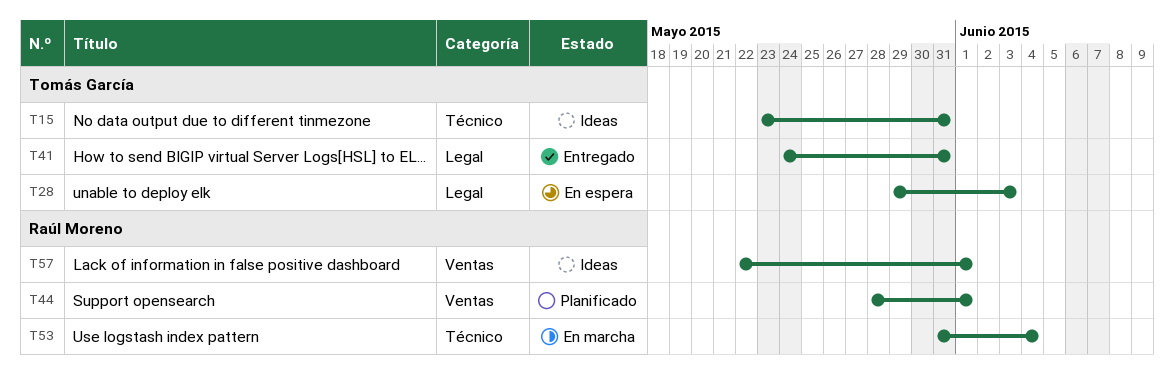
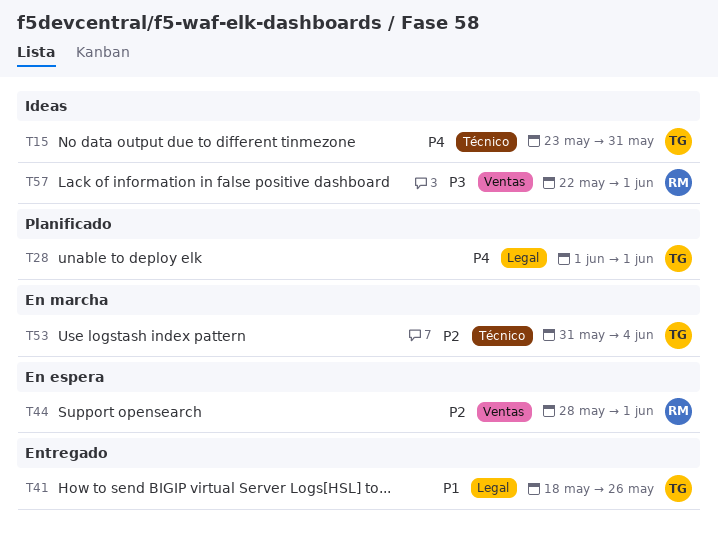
T28, status: En espera -> Planificado
T28, start: May 29 -> Jun 1
T28, due: Jun 3 -> Jun 1
T41, start: May 24 -> May 18
T41, due: May 31 -> May 26
T44, status: Planificado -> En espera
T53, owner: Raúl Moreno -> Tomás García

